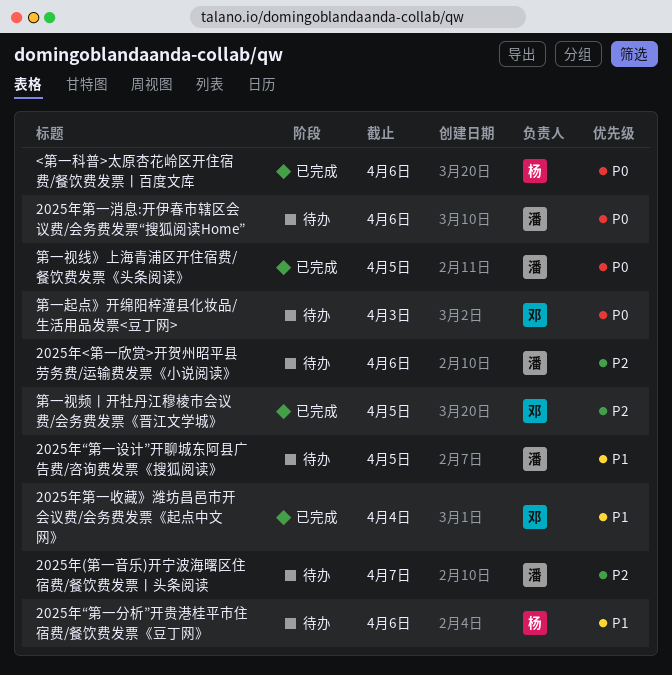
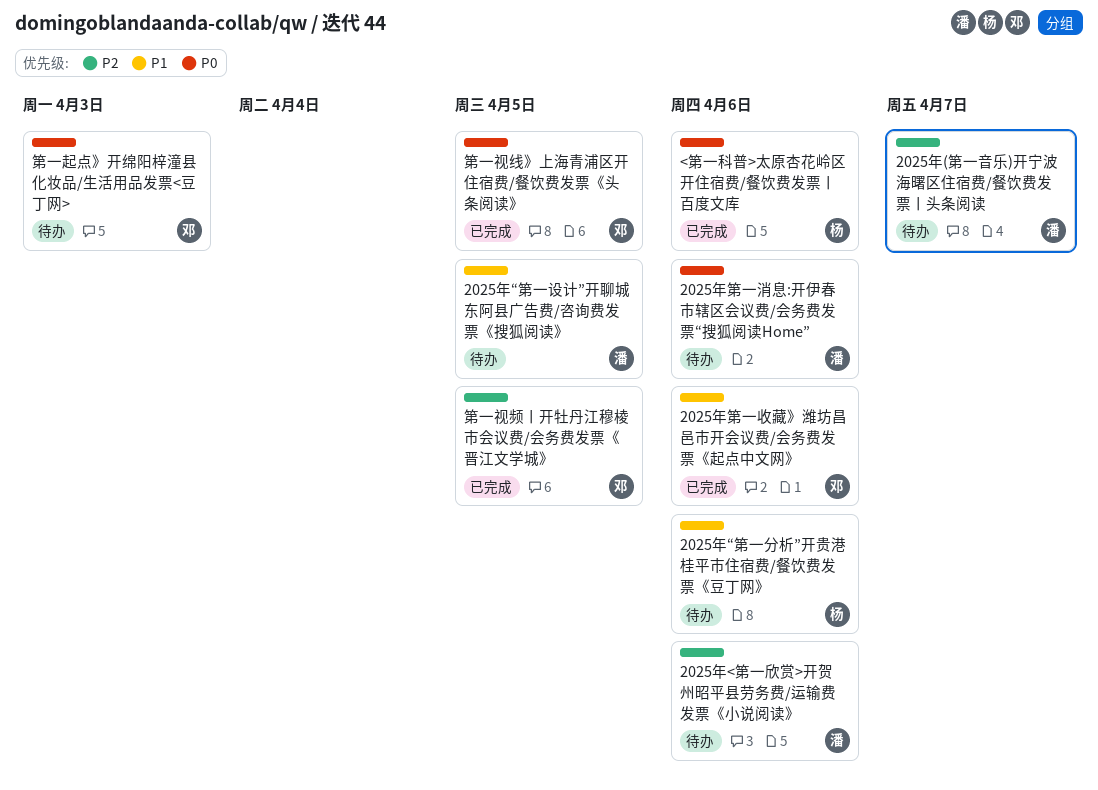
2025年第一收藏》潍坊昌邑市开会议费/会务费发票《起点中文网》, due: Apr 4 -> Apr 6
第一视线》上海青浦区开住宿费/餐饮费发票《头条阅读》, owner: 潘 -> 邓

